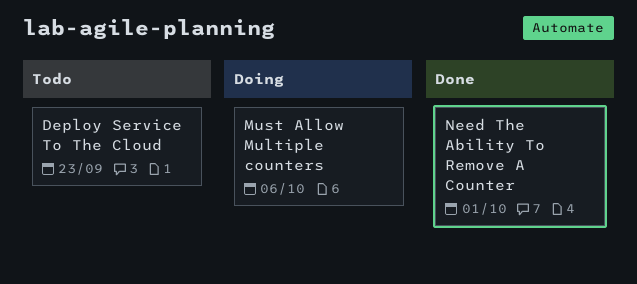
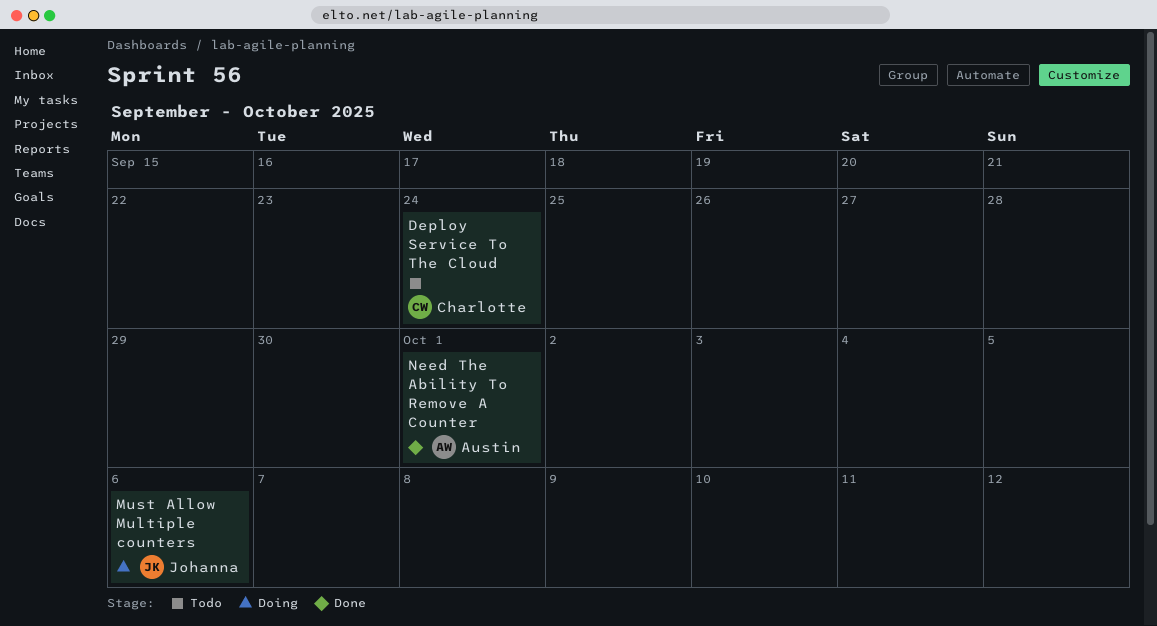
Deploy Service To The Cloud, due: Sep 23 -> Sep 24

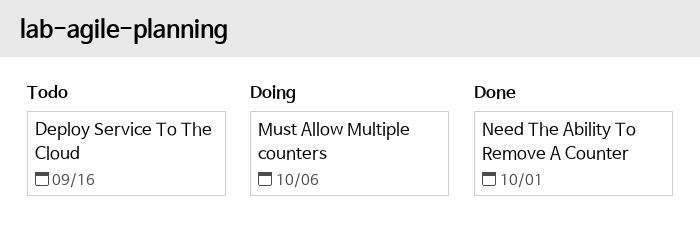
Deploy Service To The Cloud, due: Sep 24 -> Sep 16

